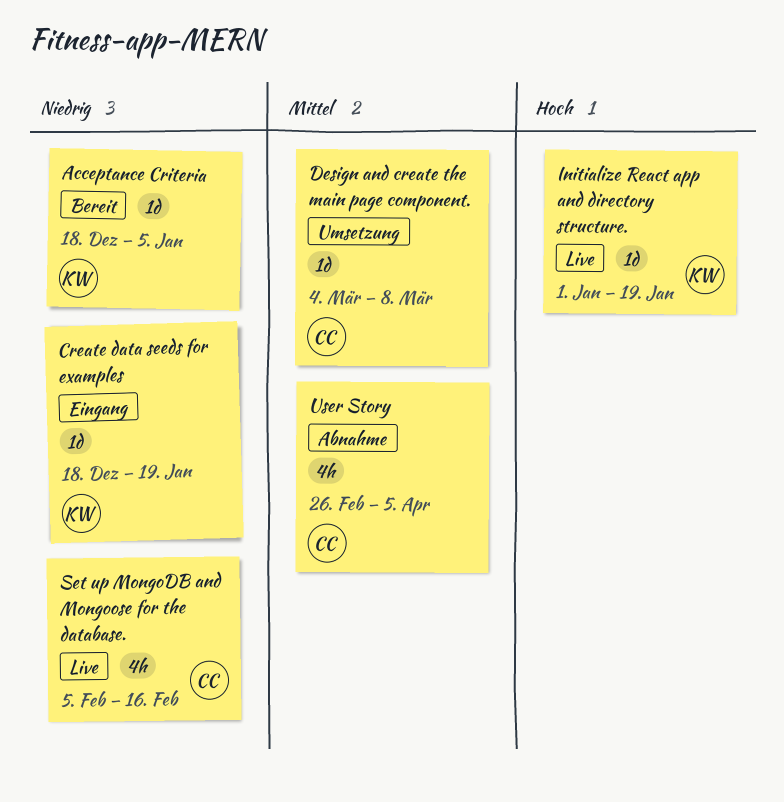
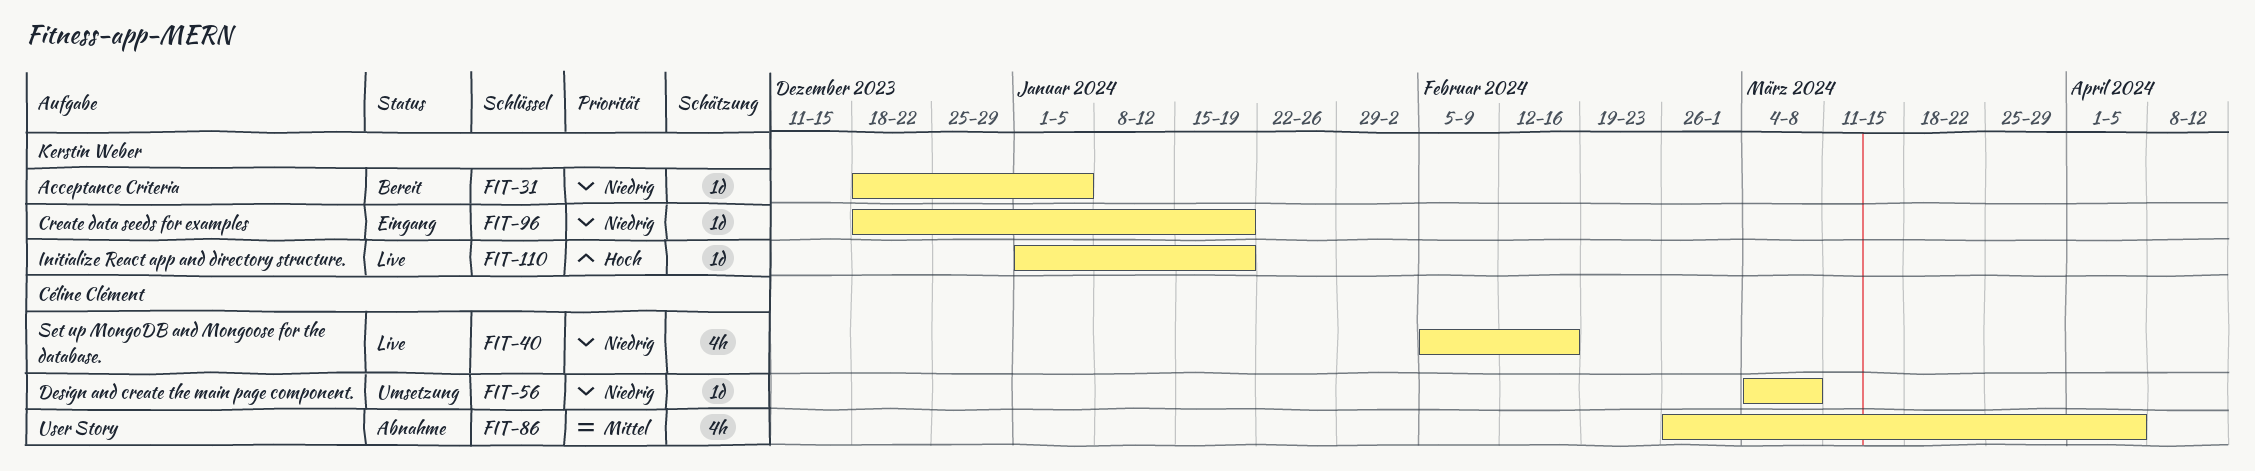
Design and create the main page component., priority: Mittel -> Niedrig

